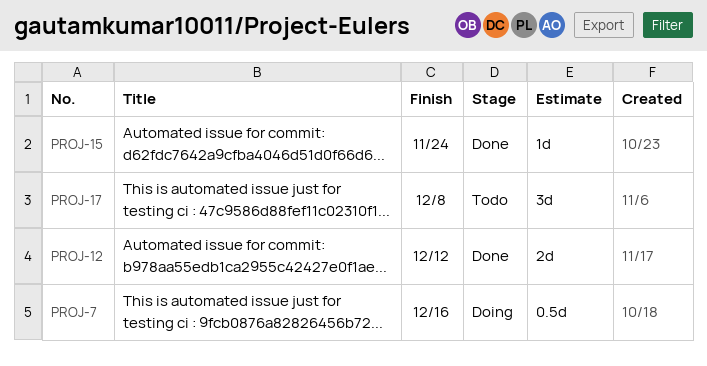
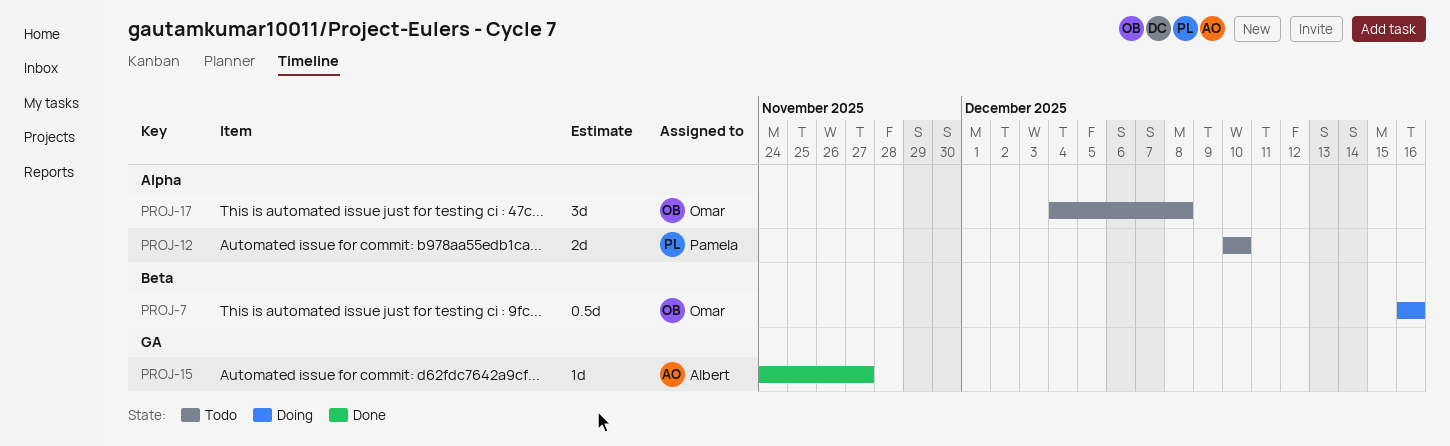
PROJ-12, status: Done -> Todo
PROJ-12, due: Dec 12 -> Dec 10
PROJ-15, due: Nov 24 -> Nov 27

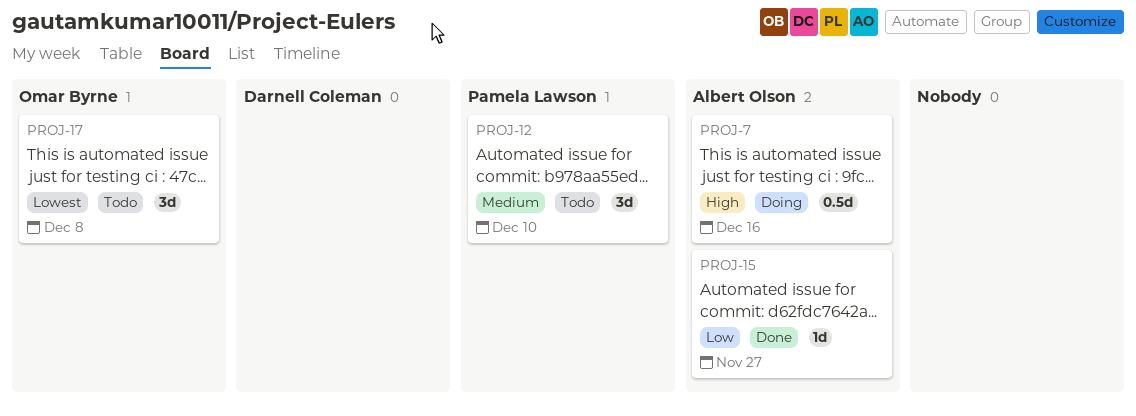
PROJ-7, owner: Omar Byrne -> Albert Olson
PROJ-12, estimate: 2d -> 3d

